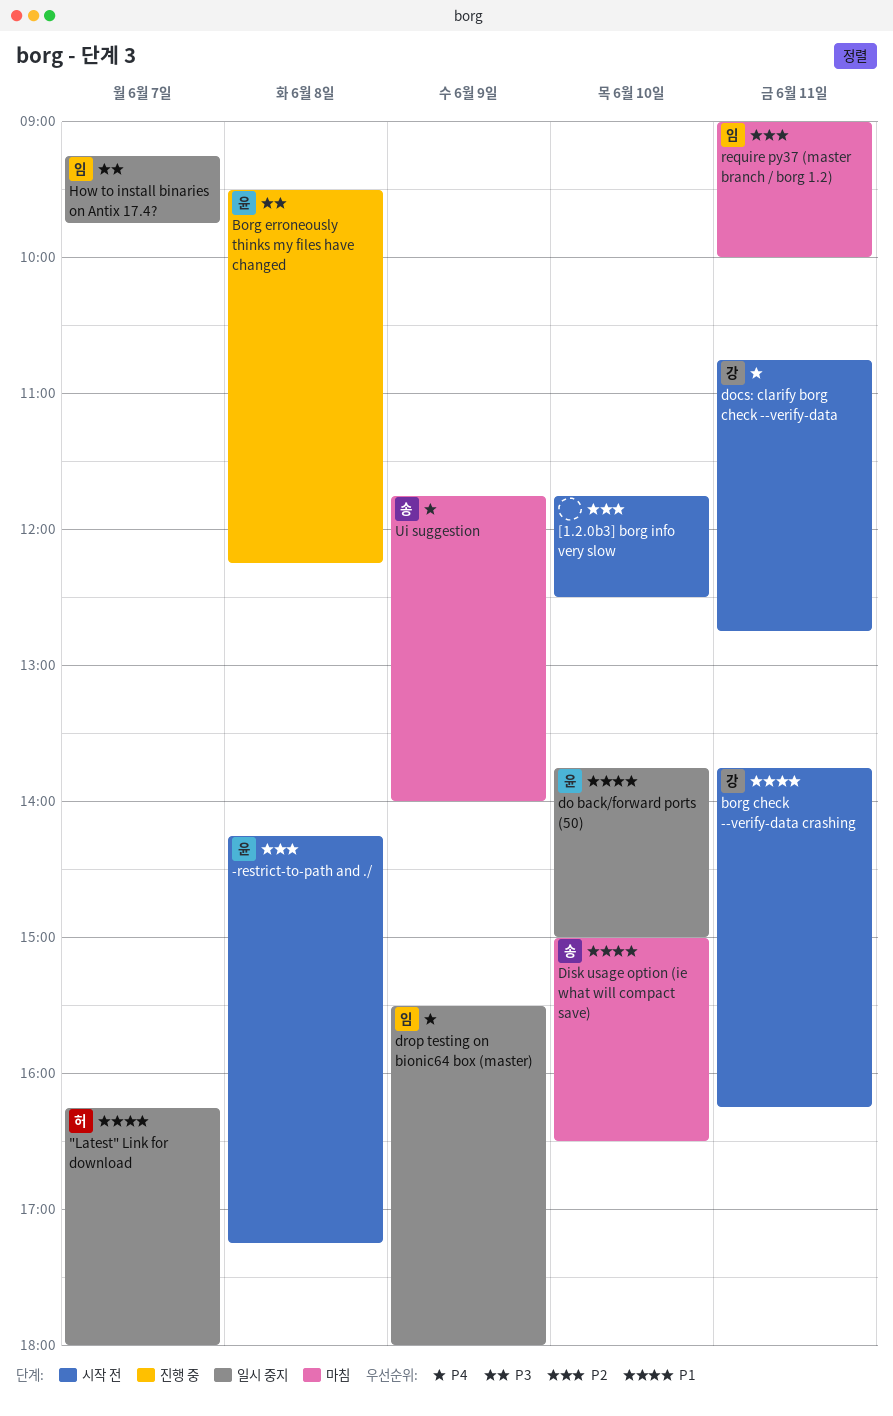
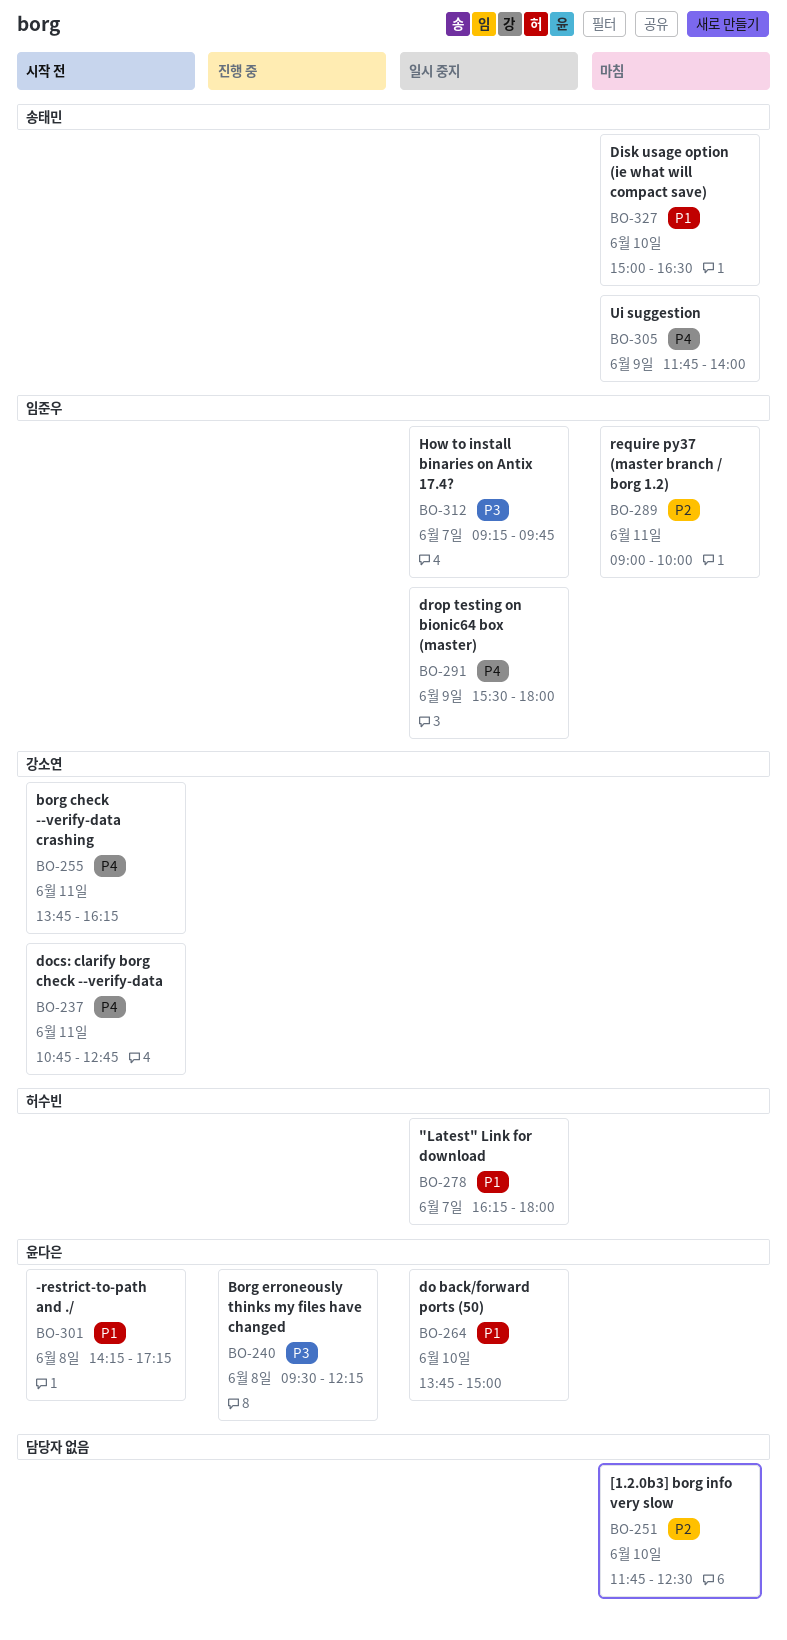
-restrict-to-path and ./, priority: P2 -> P1
[1.2.0b3] borg info very slow, status: 시작 전 -> 마침
borg check --verify-data crashing, priority: P1 -> P4

